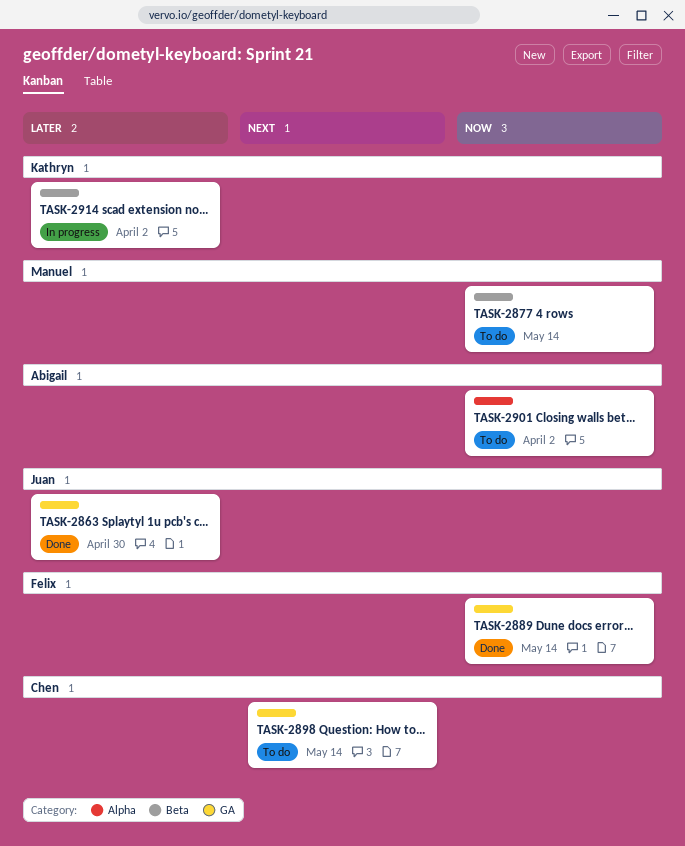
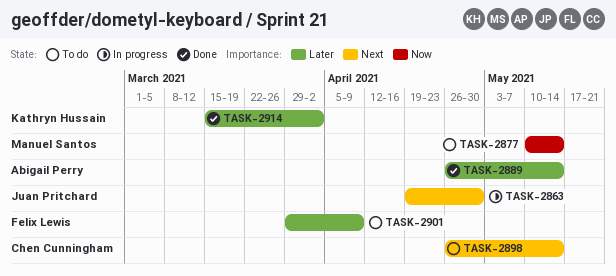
TASK-2863, status: Done -> In progress
TASK-2863, priority: Later -> Next
TASK-2889, owner: Felix Lewis -> Abigail Perry
TASK-2889, priority: Now -> Later
TASK-2901, owner: Abigail Perry -> Felix Lewis
TASK-2901, priority: Now -> Later
TASK-2901, due: Apr 2 -> Apr 9
TASK-2914, status: In progress -> Done

